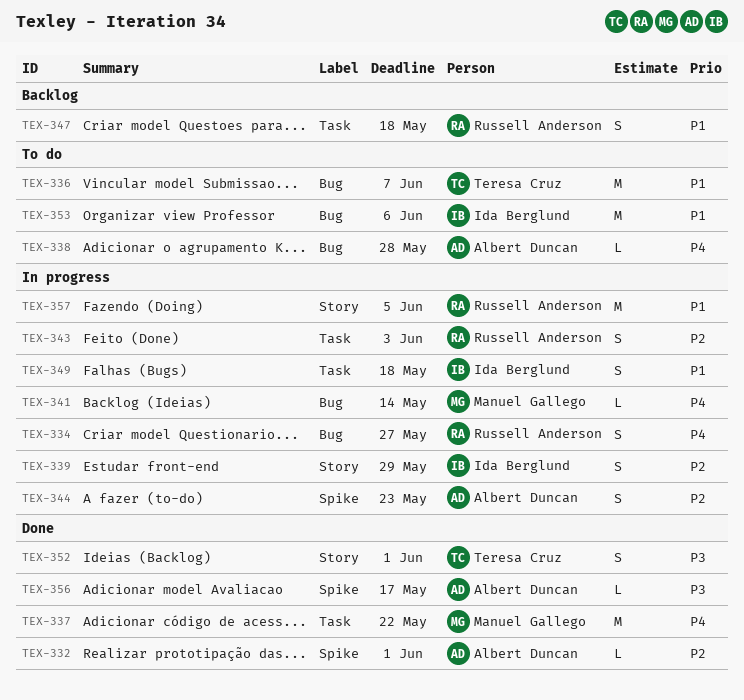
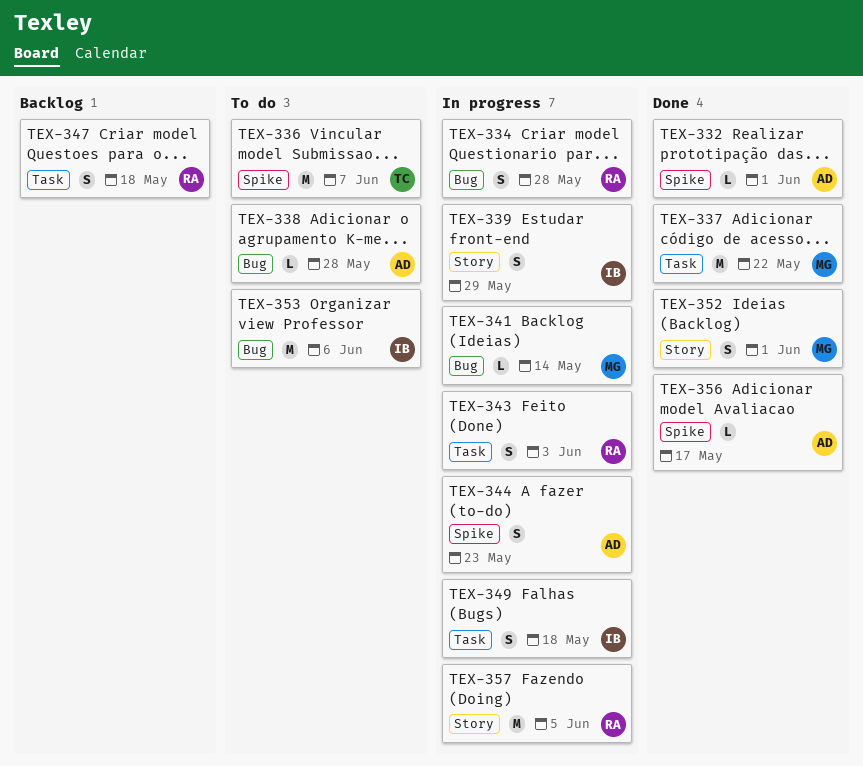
TEX-334, due: May 27 -> May 28
TEX-336, label: Bug -> Spike
TEX-352, owner: Teresa Cruz -> Manuel Gallego

